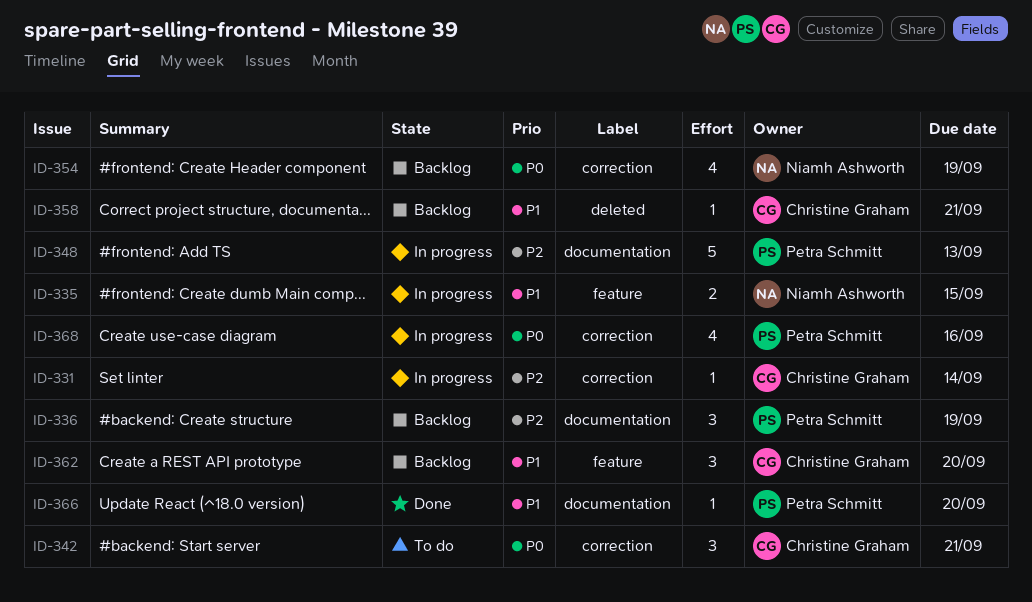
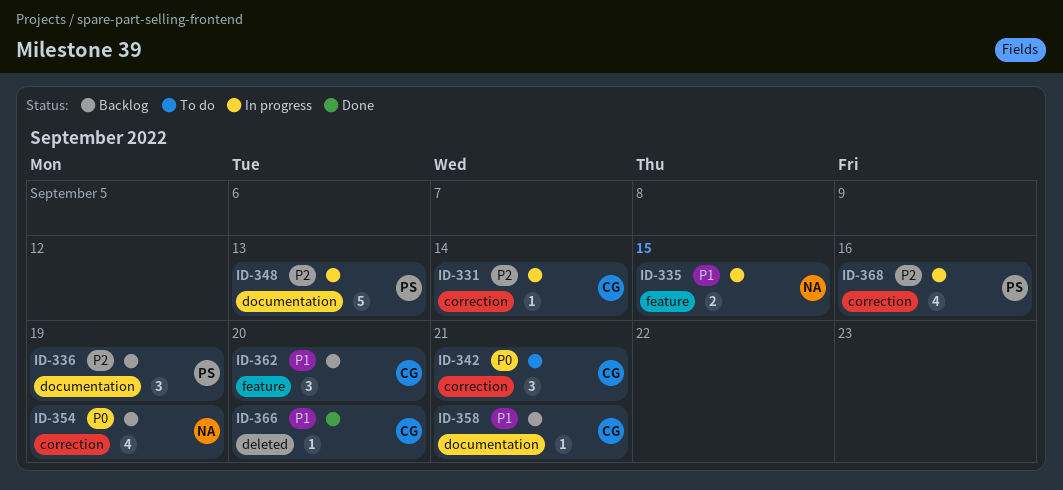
ID-358, label: deleted -> documentation
ID-366, owner: Petra Schmitt -> Christine Graham
ID-366, label: documentation -> deleted
ID-368, priority: P0 -> P2

